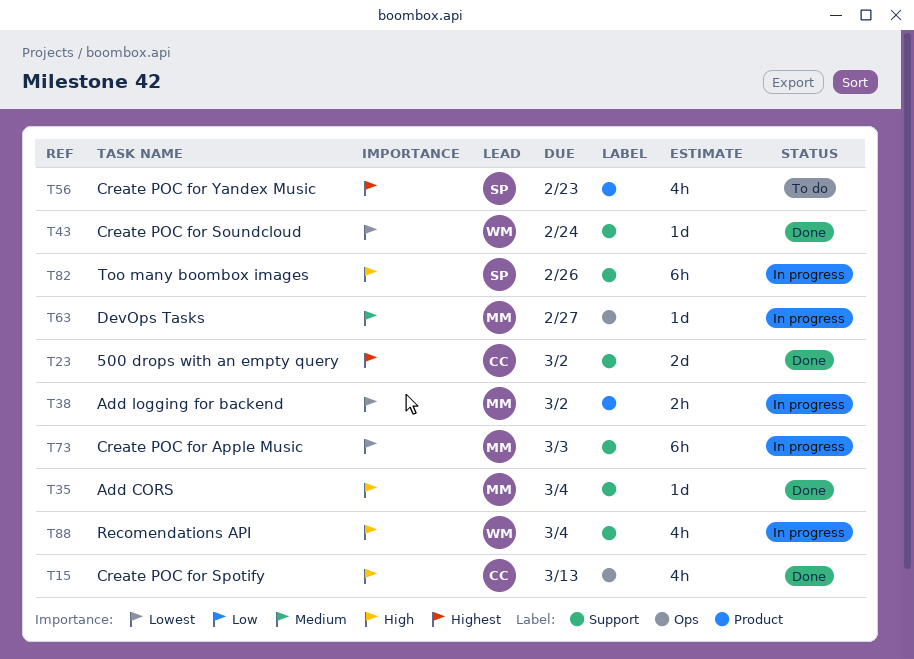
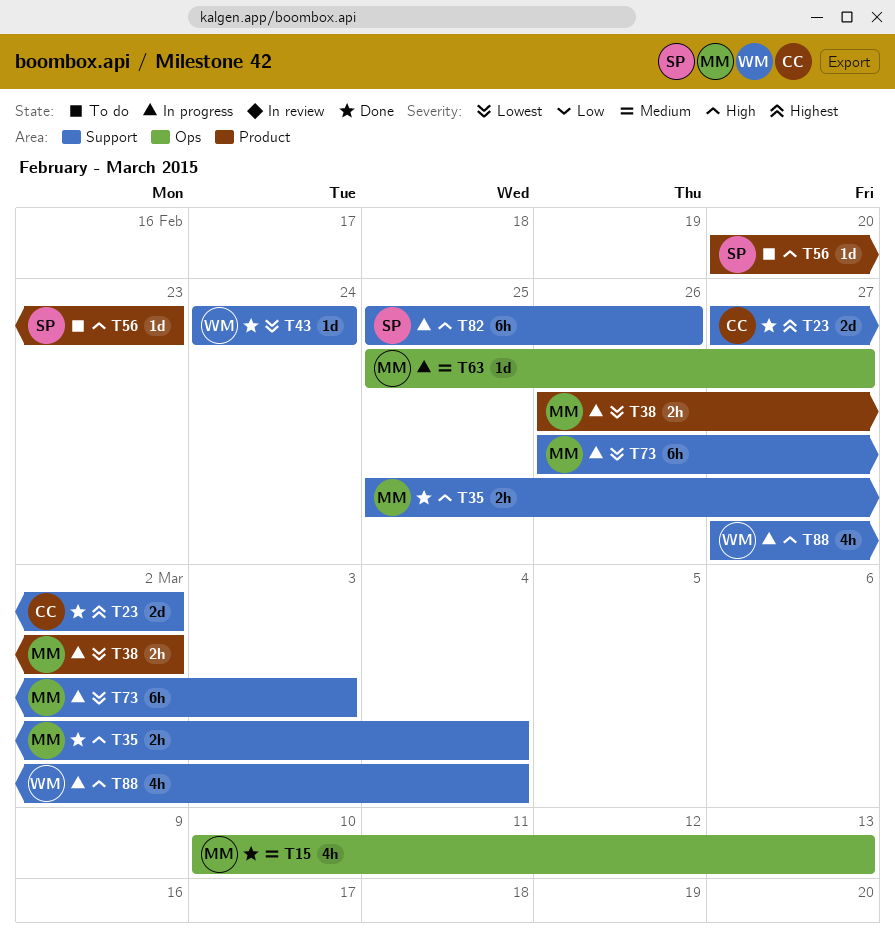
T15, owner: CC -> MM
T15, priority: High -> Medium
T35, estimate: 1d -> 2h
T56, priority: Highest -> High
T56, estimate: 4h -> 1d

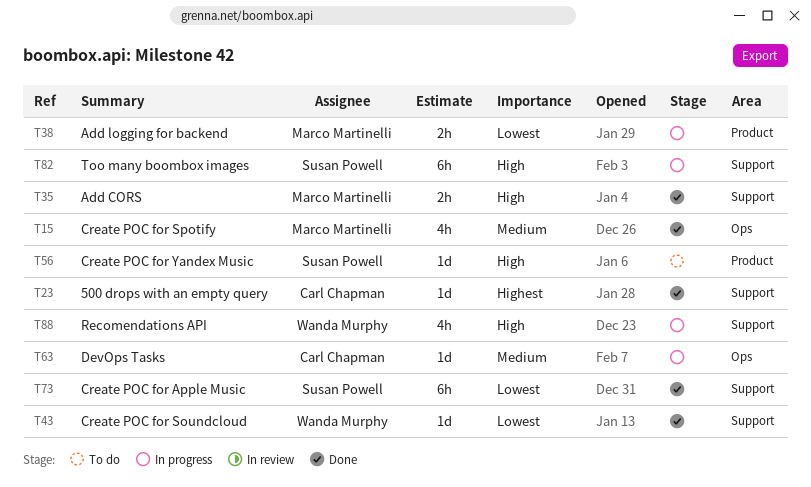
T23, estimate: 2d -> 1d
T63, owner: Marco Martinelli -> Carl Chapman
T73, status: In progress -> Done
T73, owner: Marco Martinelli -> Susan Powell

